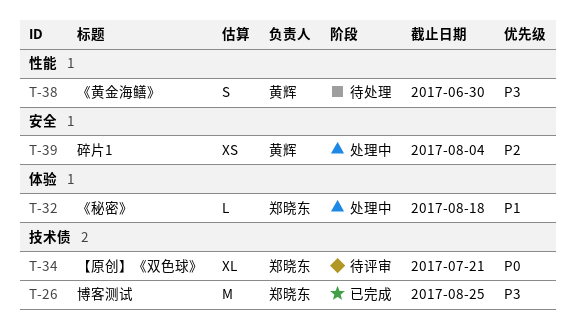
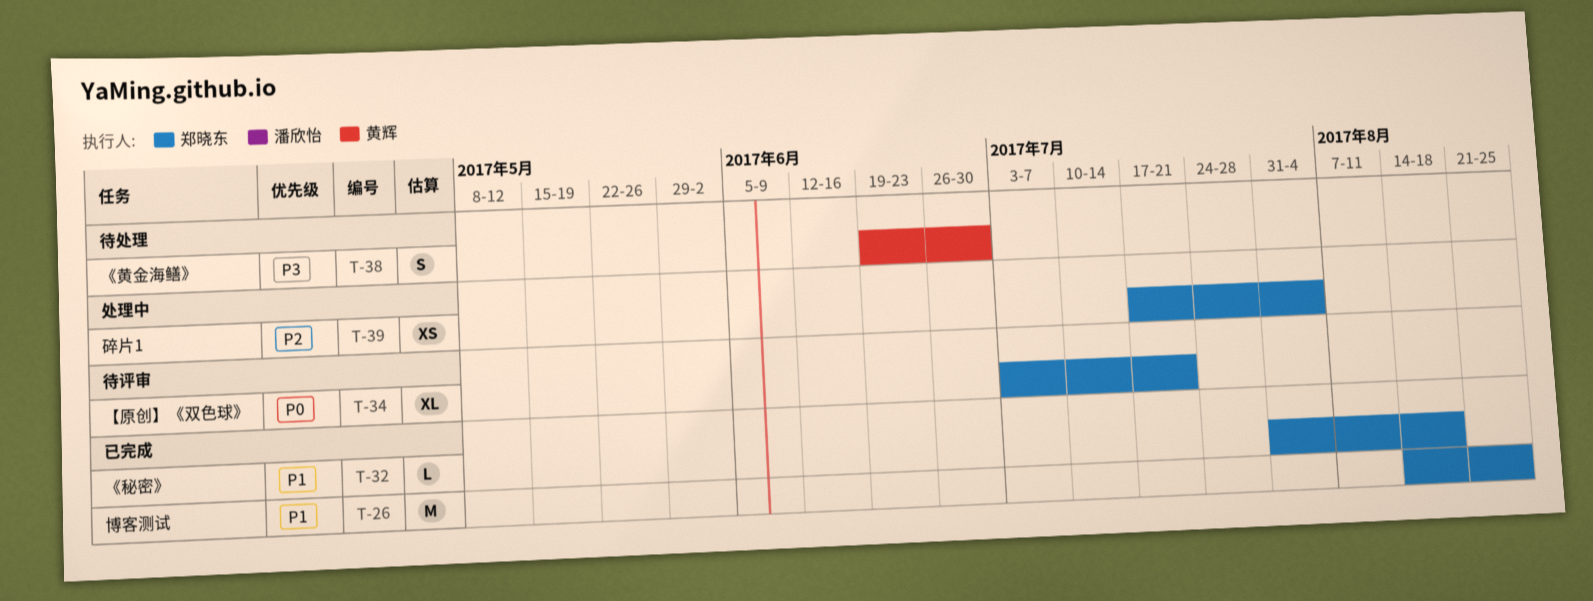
T-26, priority: P3 -> P1
T-32, status: 处理中 -> 已完成
T-39, owner: 黄辉 -> 郑晓东

